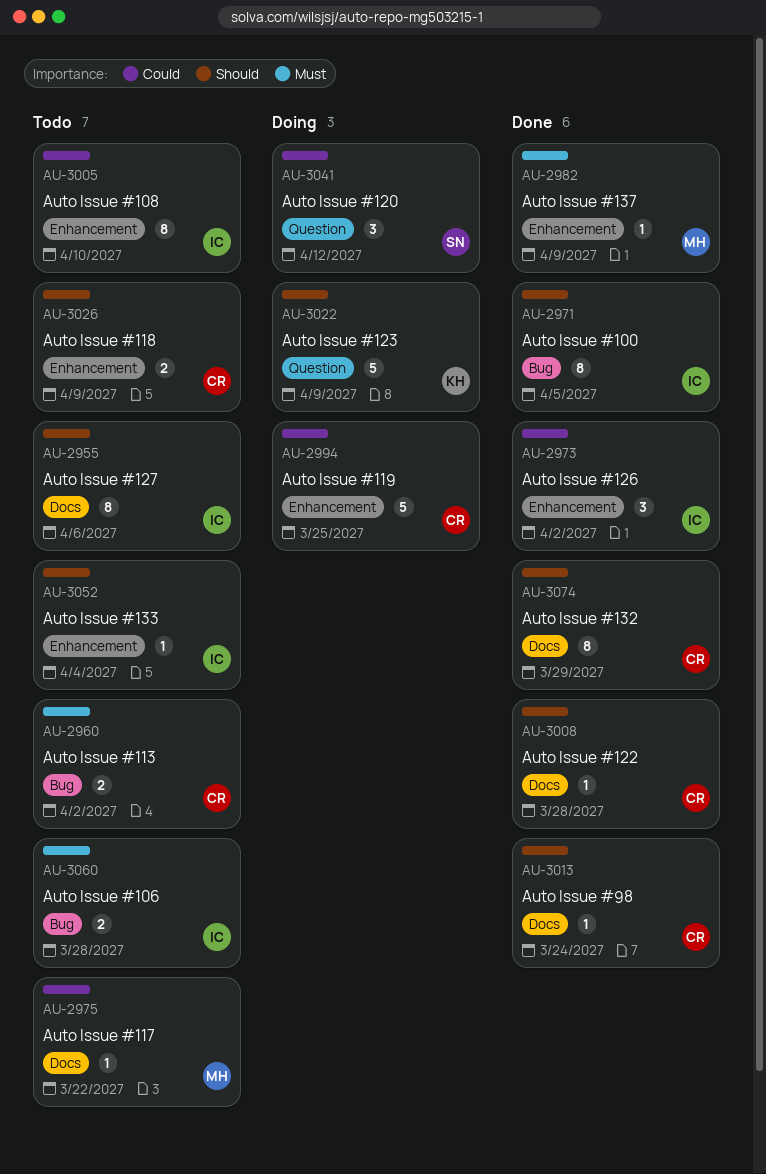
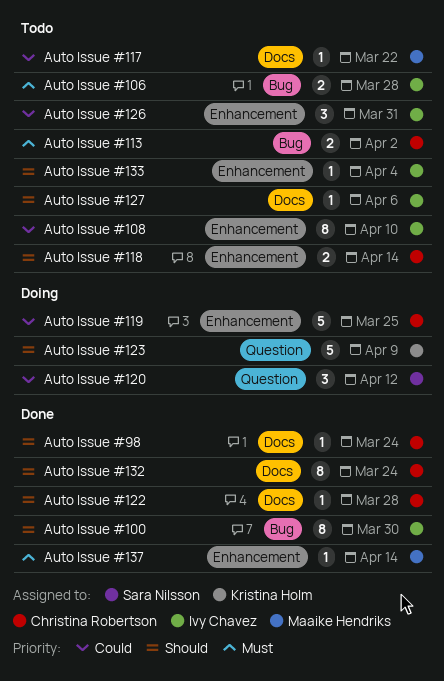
Auto Issue #100, due: Apr 5 -> Mar 30
Auto Issue #118, due: Apr 9 -> Apr 14
Auto Issue #126, status: Done -> Todo
Auto Issue #126, due: Apr 2 -> Mar 31
Auto Issue #127, estimate: 8 -> 1
Auto Issue #132, due: Mar 29 -> Mar 24
Auto Issue #137, due: Apr 9 -> Apr 14

